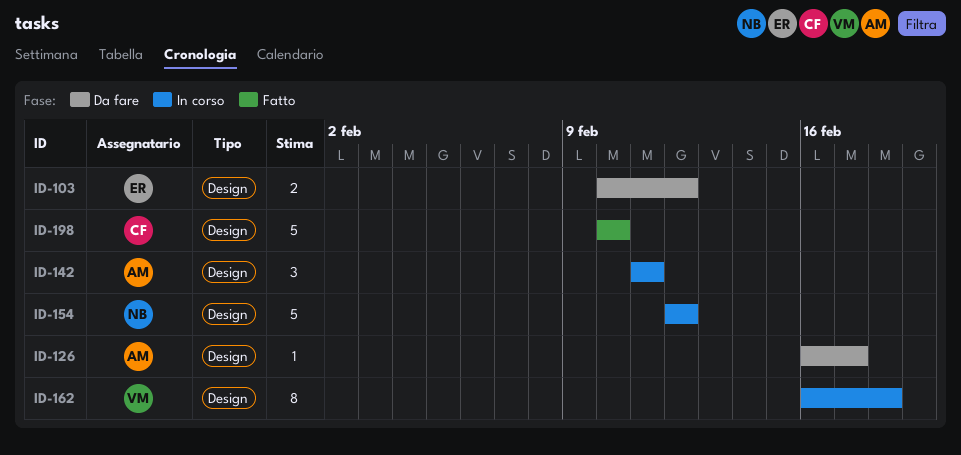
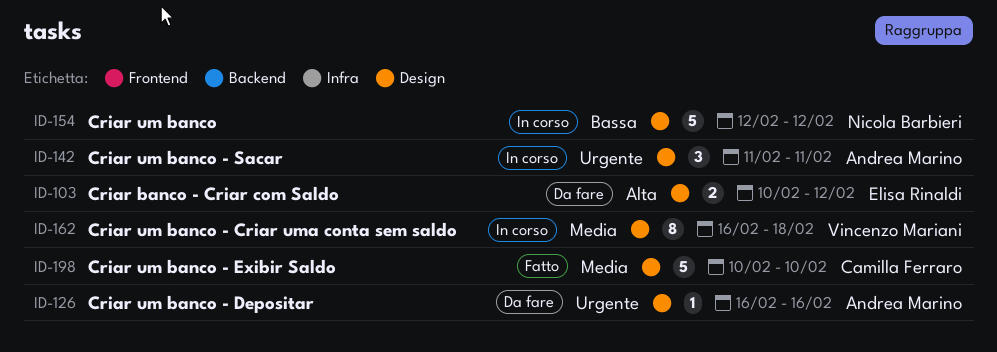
ID-126, due: Feb 17 -> Feb 16

